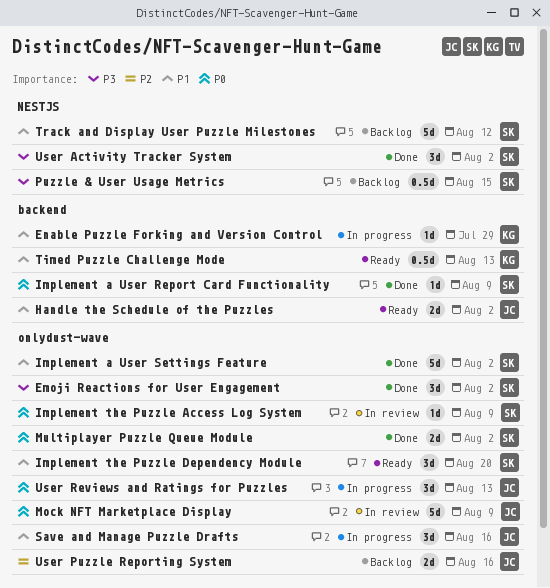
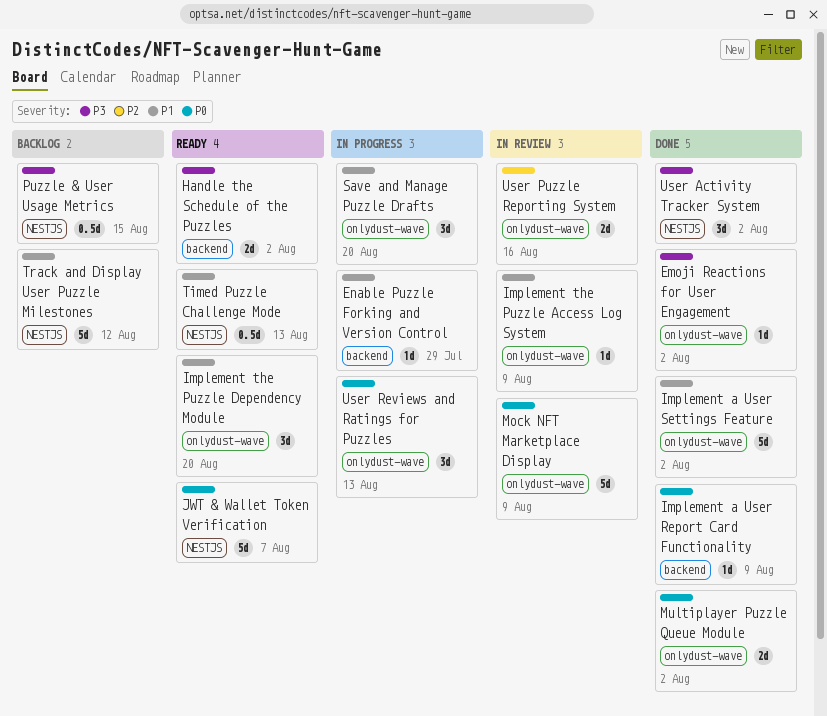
Emoji Reactions for User Engagement, estimate: 3d -> 1d
Handle the Schedule of the Puzzles, priority: P1 -> P3
Implement the Puzzle Access Log System, priority: P0 -> P1
JWT & Wallet Token Verification: none -> present
Save and Manage Puzzle Drafts, due: Aug 16 -> Aug 20
Timed Puzzle Challenge Mode, label: backend -> NESTJS
User Puzzle Reporting System, status: Backlog -> In review

